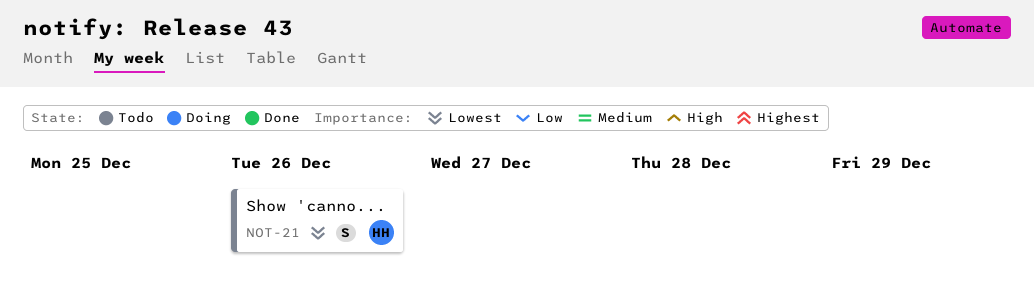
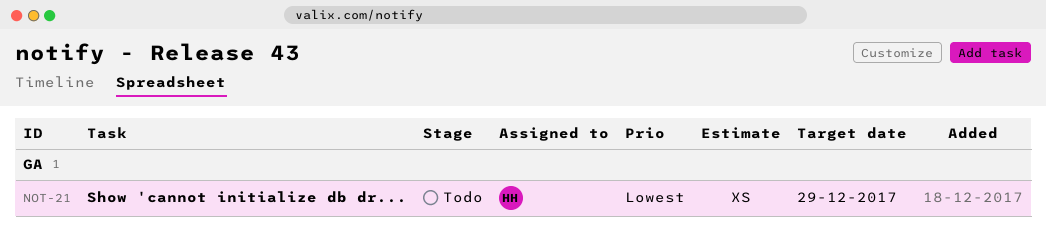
NOT-21, estimate: S -> XS
NOT-21, due: Dec 26 -> Dec 29

